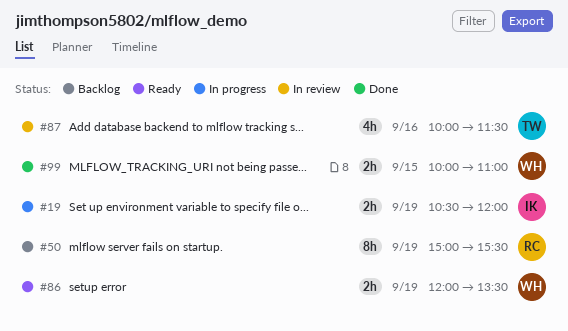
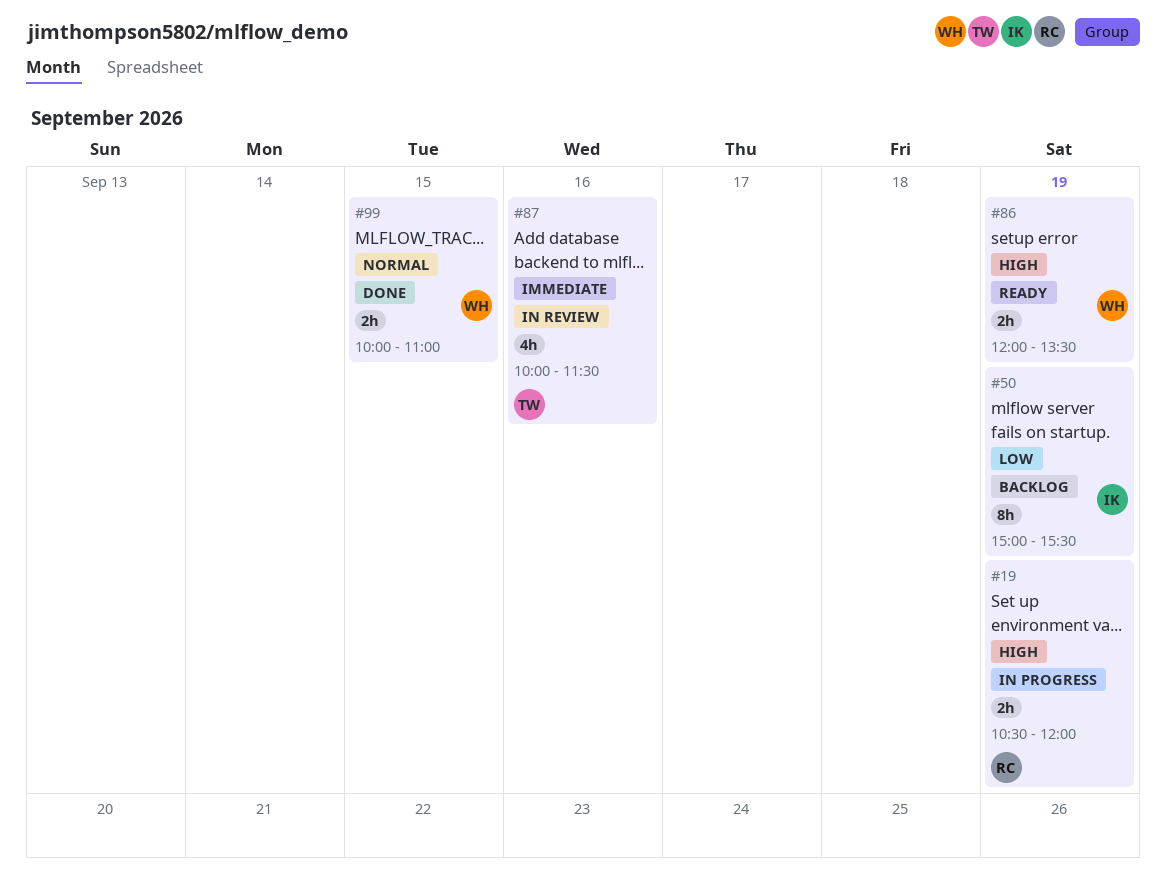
#19, owner: IK -> RC
#50, owner: RC -> IK

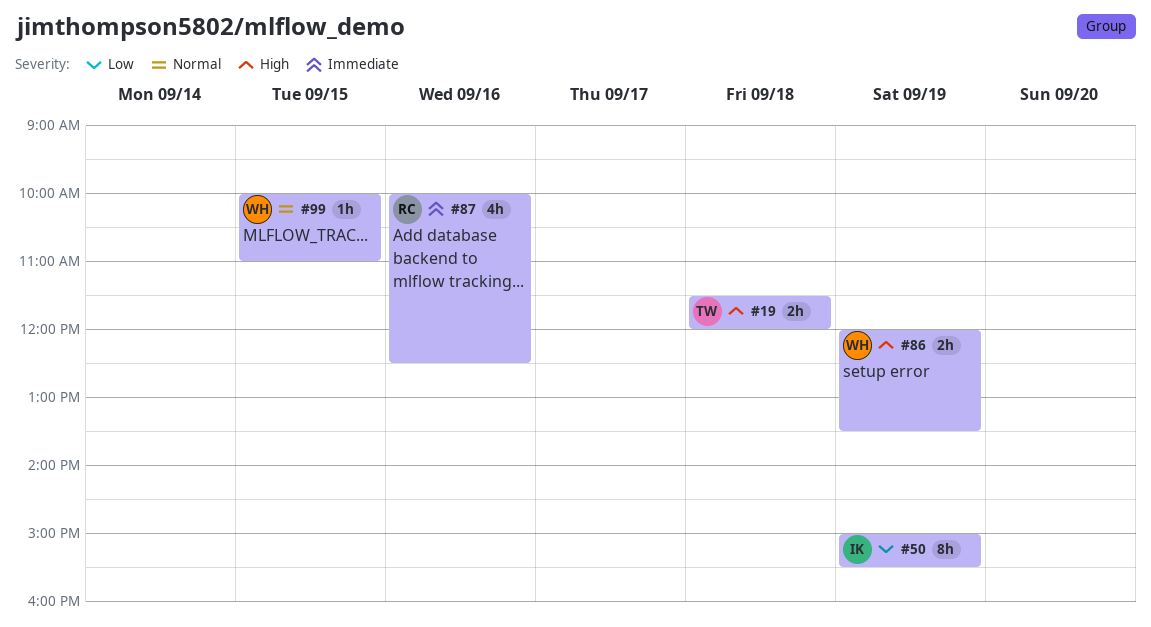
#19, owner: RC -> TW
#19, day: Sep 19 -> Sep 18
#19, begins: 10:30 -> 11:30
#87, owner: TW -> RC
#87, ends: 11:30 -> 12:30
#99, estimate: 2h -> 1h

